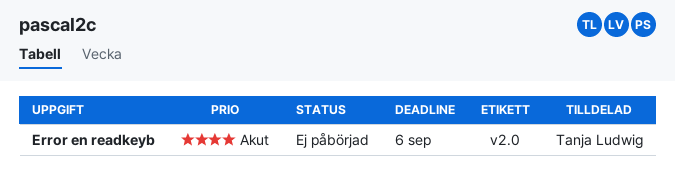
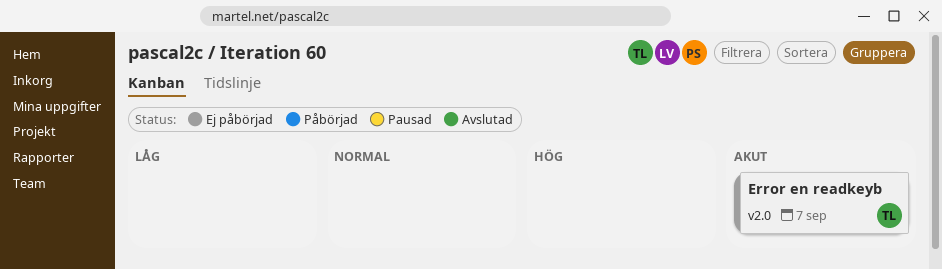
Error en readkeyb, due: Sep 6 -> Sep 7

